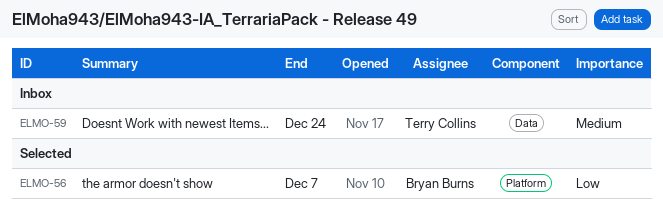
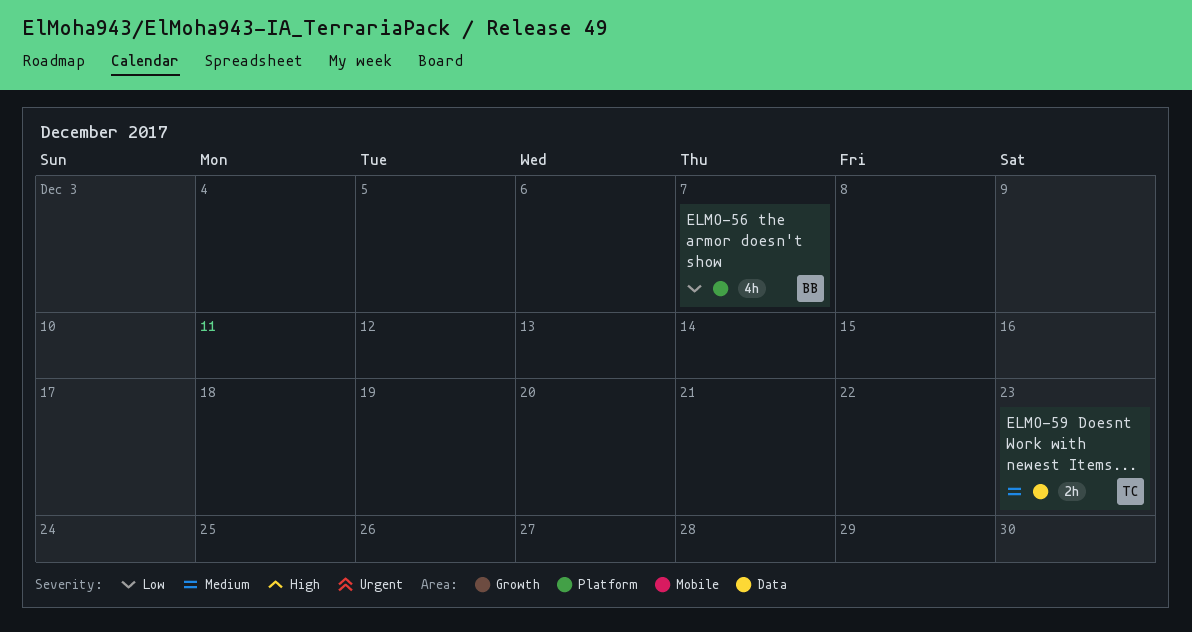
ELMO-59, due: Dec 24 -> Dec 23

